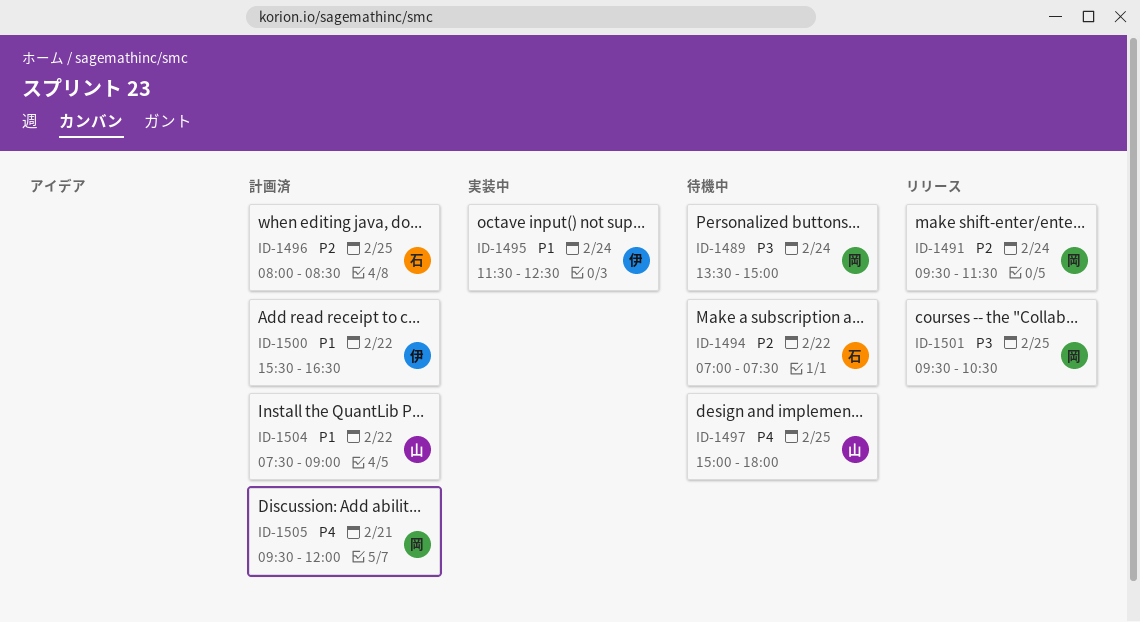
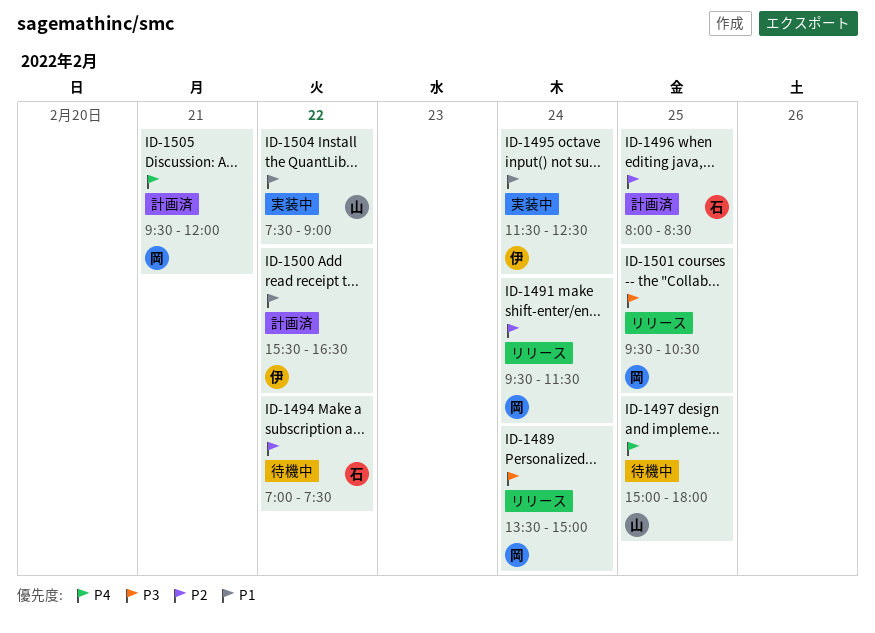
ID-1489, status: 待機中 -> リリース
ID-1504, status: 計画済 -> 実装中

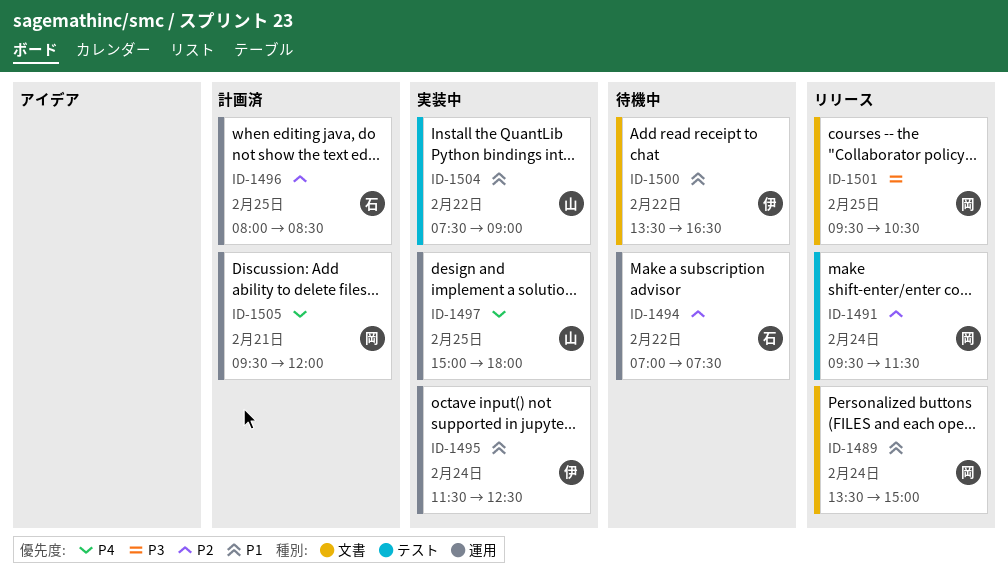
ID-1489, priority: P3 -> P1
ID-1497, status: 待機中 -> 実装中
ID-1500, status: 計画済 -> 待機中
ID-1500, begins: 15:30 -> 13:30

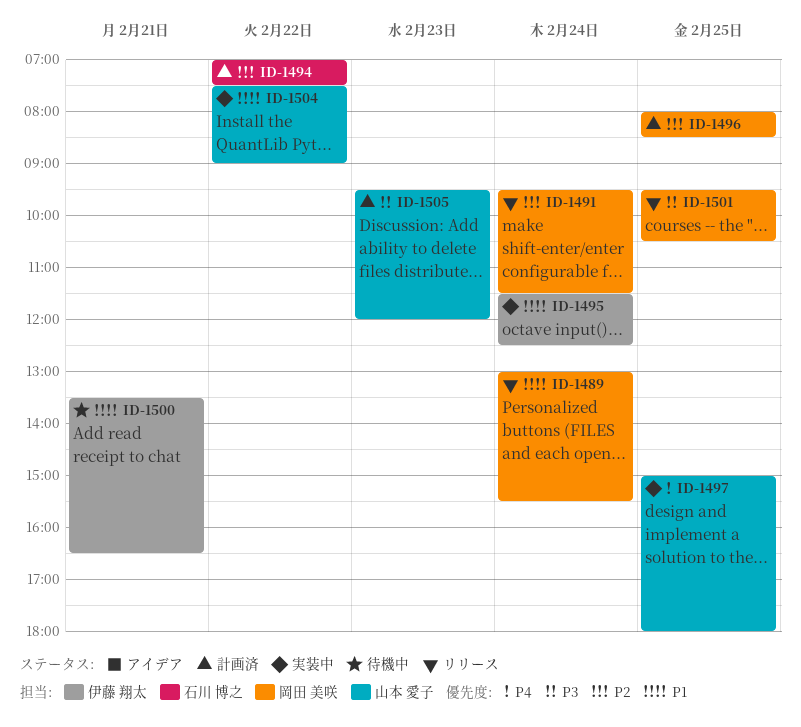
ID-1489, begins: 13:30 -> 13:00
ID-1489, ends: 15:00 -> 15:30
ID-1494, status: 待機中 -> 計画済
ID-1496, owner: 石川 博之 -> 岡田 美咲
ID-1500, day: Feb 22 -> Feb 21
ID-1505, owner: 岡田 美咲 -> 山本 愛子
ID-1505, priority: P4 -> P3
ID-1505, day: Feb 21 -> Feb 23

